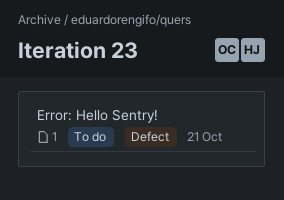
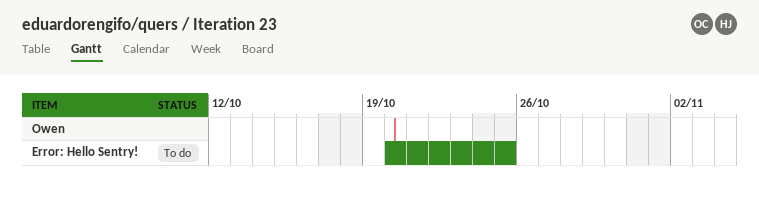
Error: Hello Sentry!, due: Oct 21 -> Oct 25

